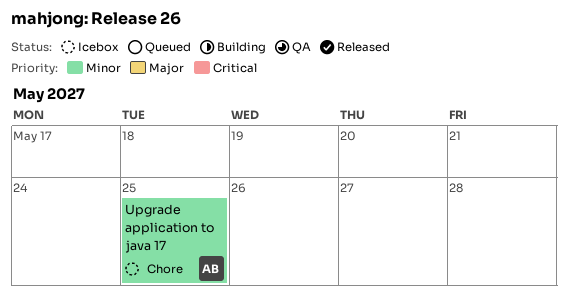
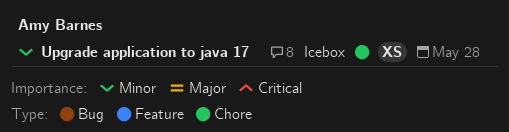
Upgrade application to java 17, due: May 25 -> May 28

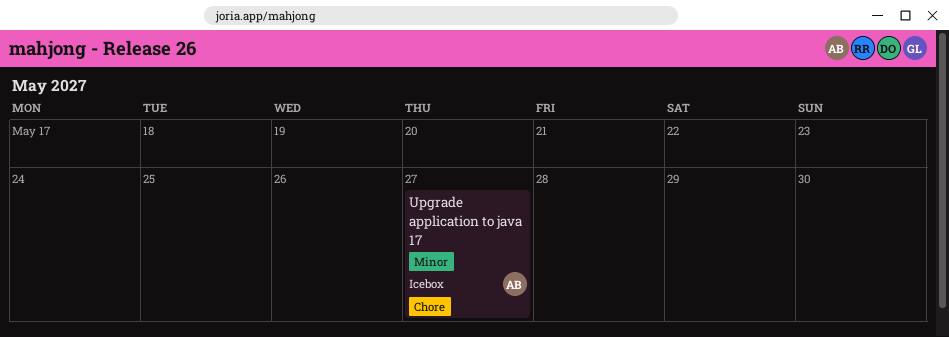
Upgrade application to java 17, due: May 28 -> May 27

